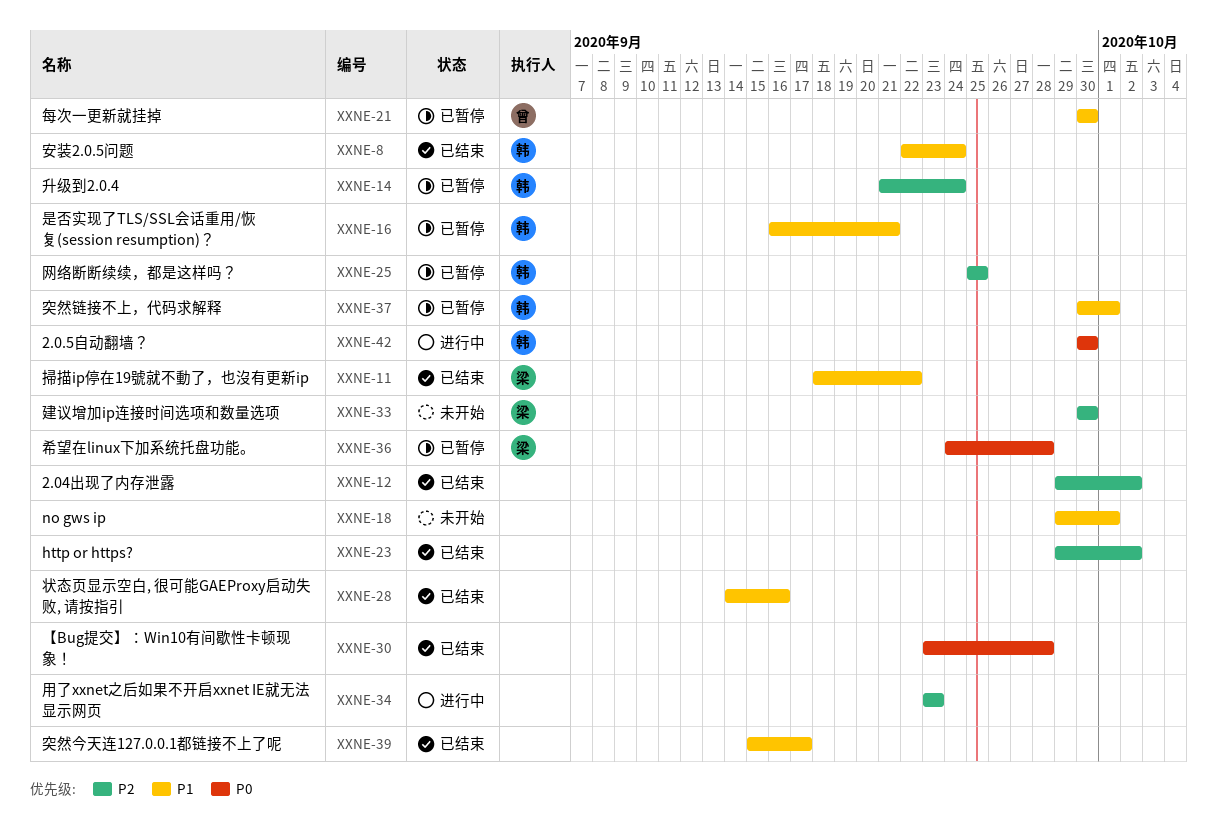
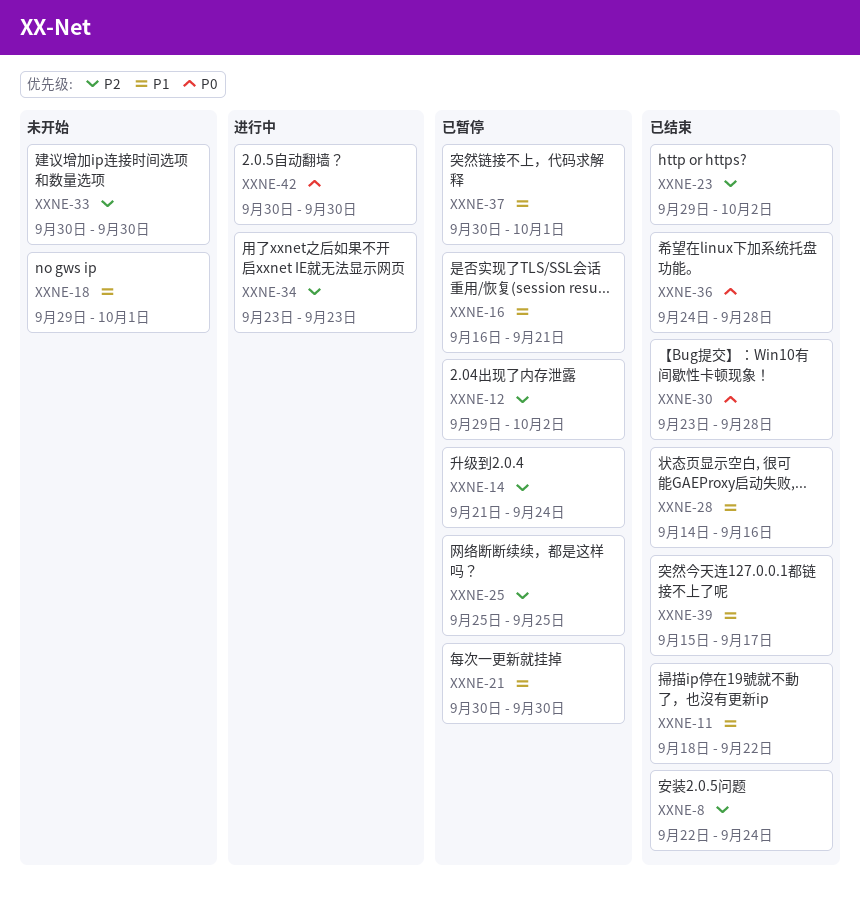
XXNE-8, priority: P1 -> P2
XXNE-12, status: 已结束 -> 已暂停
XXNE-36, status: 已暂停 -> 已结束

